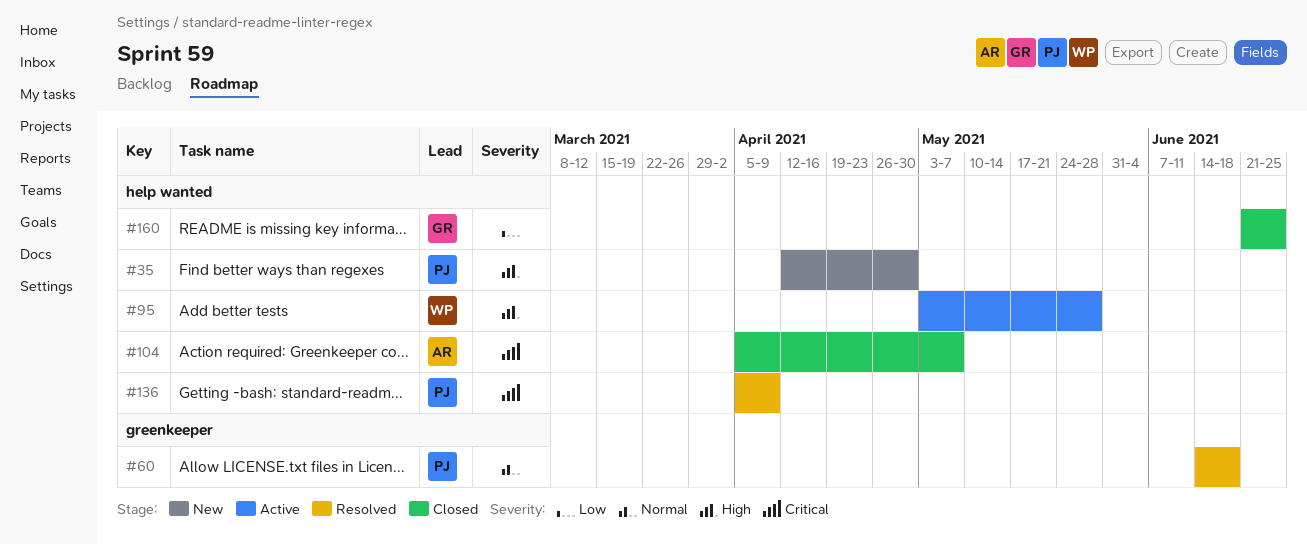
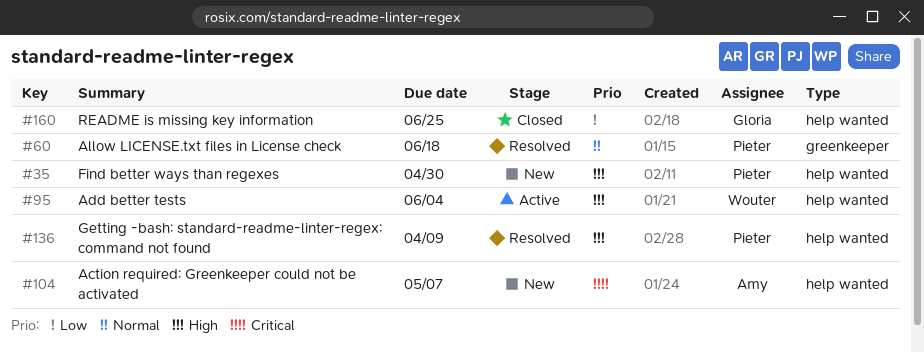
#95, due: May 28 -> Jun 4
#104, status: Closed -> New
#136, priority: Critical -> High

